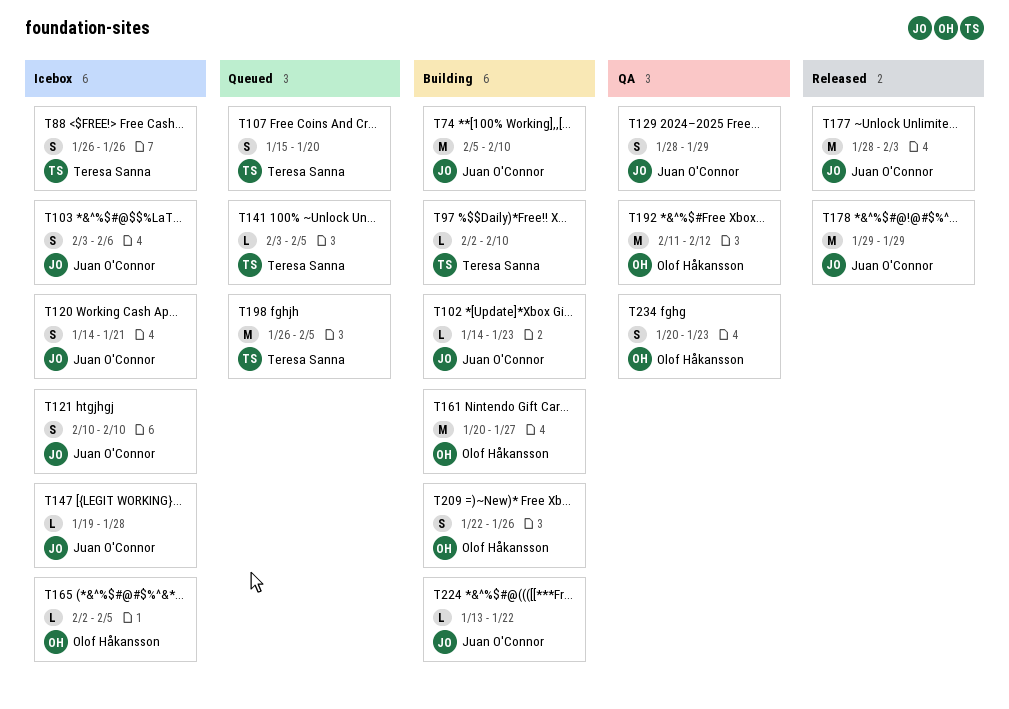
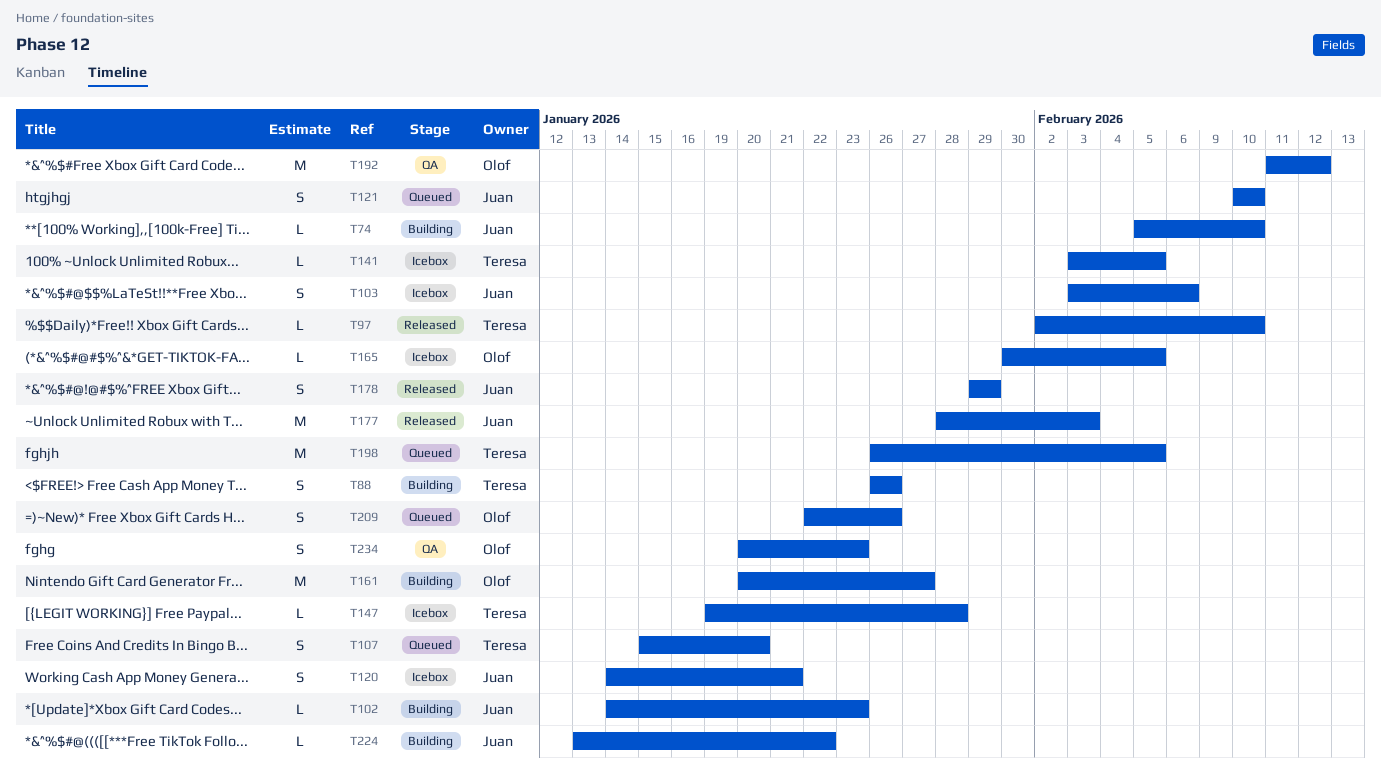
T74, estimate: M -> L
T88, status: Icebox -> Building
T97, status: Building -> Released
T121, status: Icebox -> Queued
T129: present -> none
T141, status: Queued -> Icebox
T147, owner: Juan O'Connor -> Teresa Sanna
T165, start: Feb 2 -> Jan 30
T178, estimate: M -> S
T209, status: Building -> Queued

